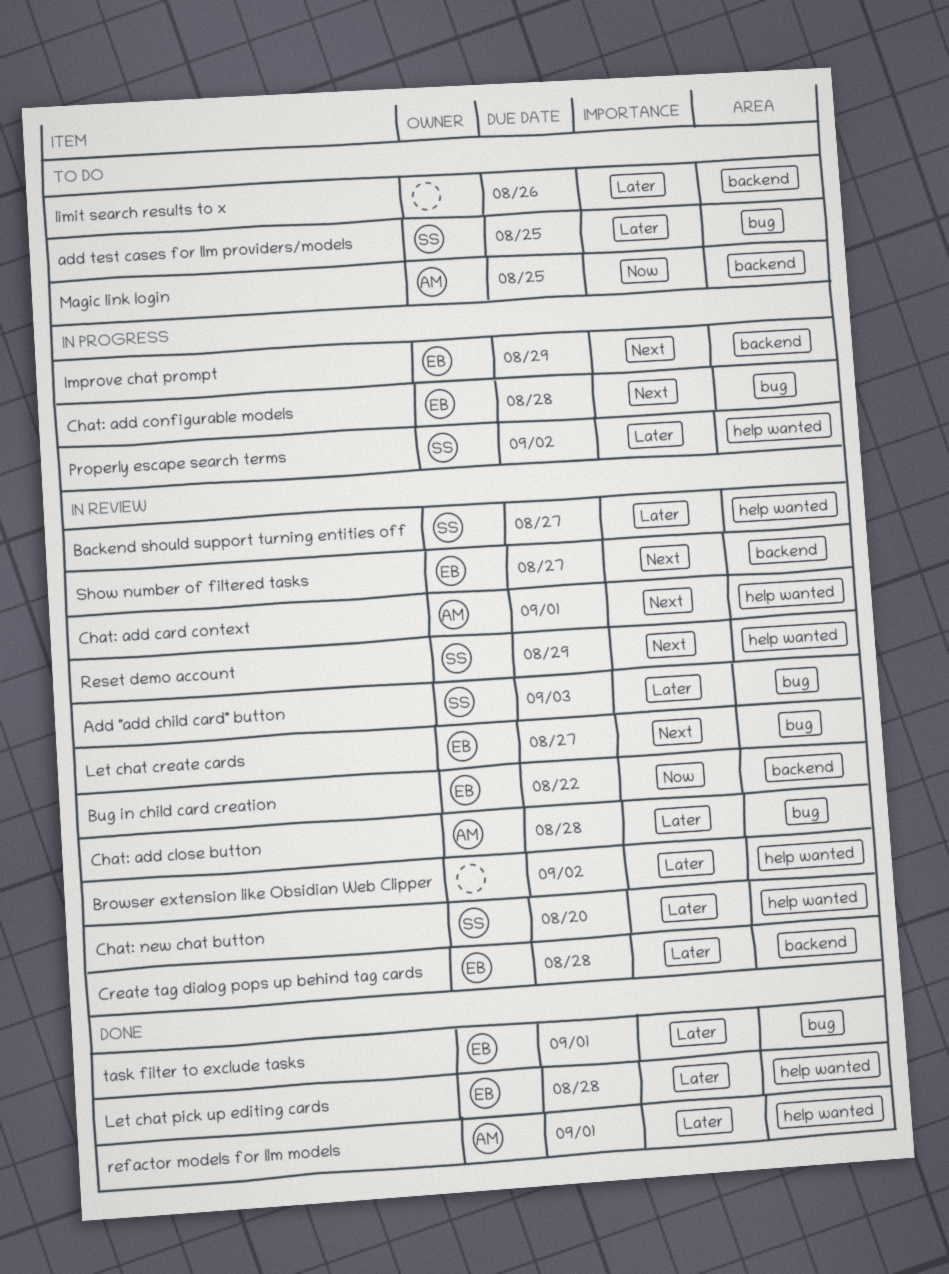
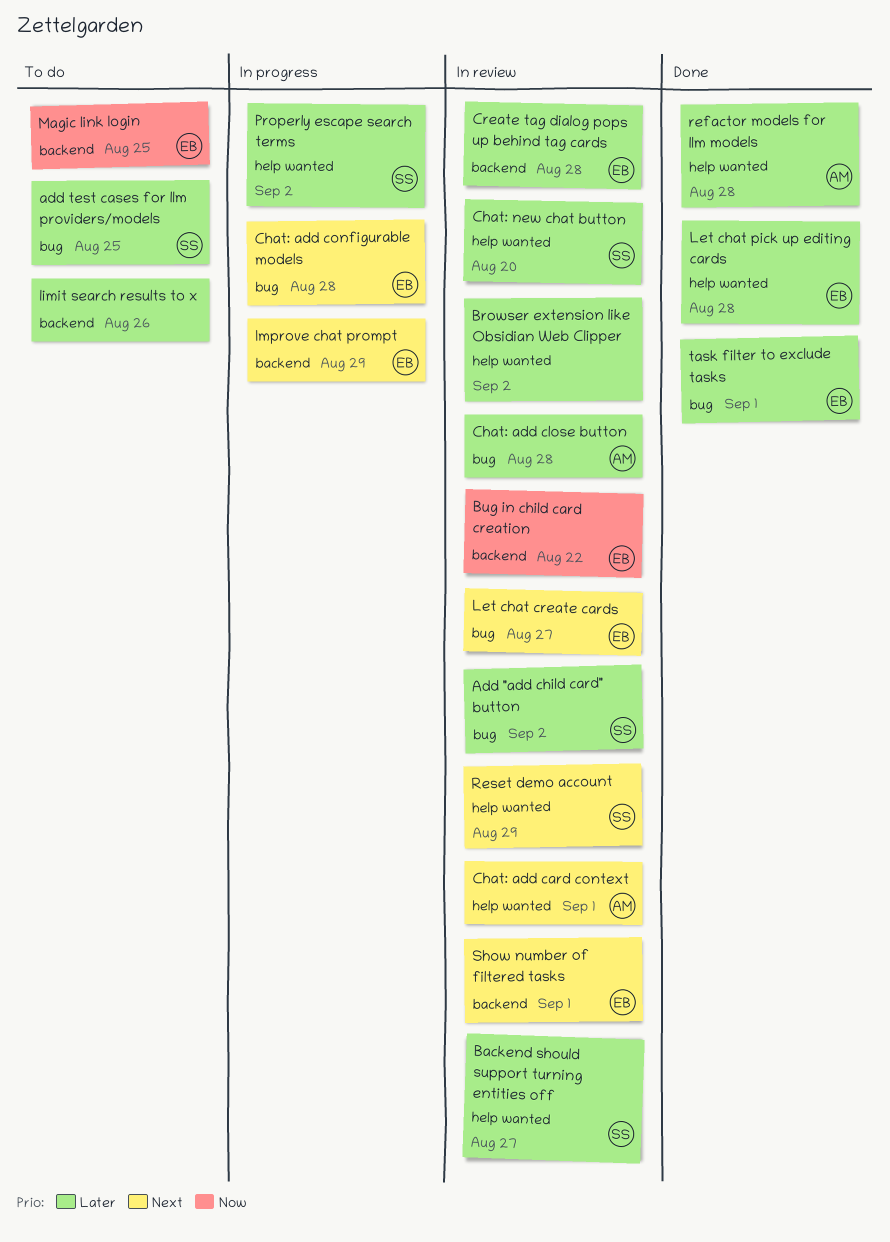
Add "add child card" button, due: Sep 3 -> Sep 2
Magic link login, owner: AM -> EB
refactor models for llm models, due: Sep 1 -> Aug 28
Show number of filtered tasks, due: Aug 27 -> Sep 1

